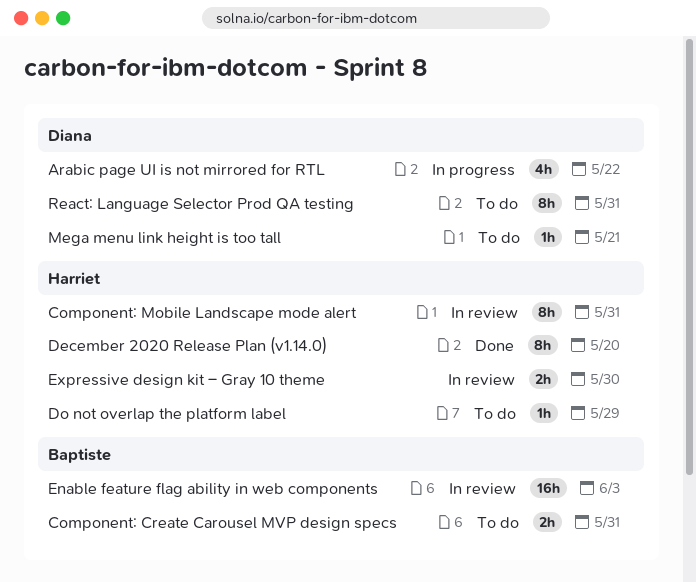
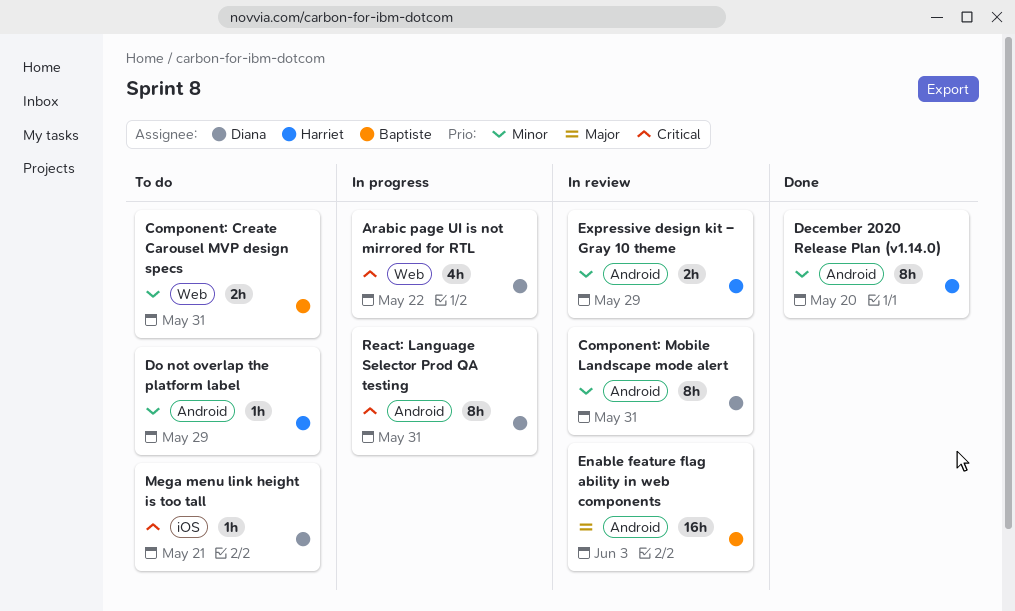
Component: Mobile Landscape mode alert, owner: Harriet -> Diana
Expressive design kit – Gray 10 theme, due: May 30 -> May 29
React: Language Selector Prod QA testing, status: To do -> In progress

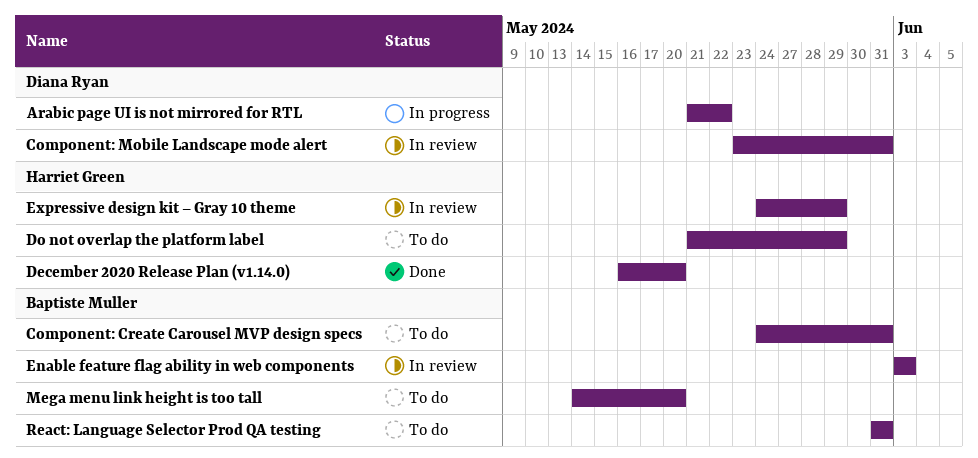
Mega menu link height is too tall, owner: Diana Ryan -> Baptiste Muller
Mega menu link height is too tall, due: May 21 -> May 20
React: Language Selector Prod QA testing, status: In progress -> To do
React: Language Selector Prod QA testing, owner: Diana Ryan -> Baptiste Muller

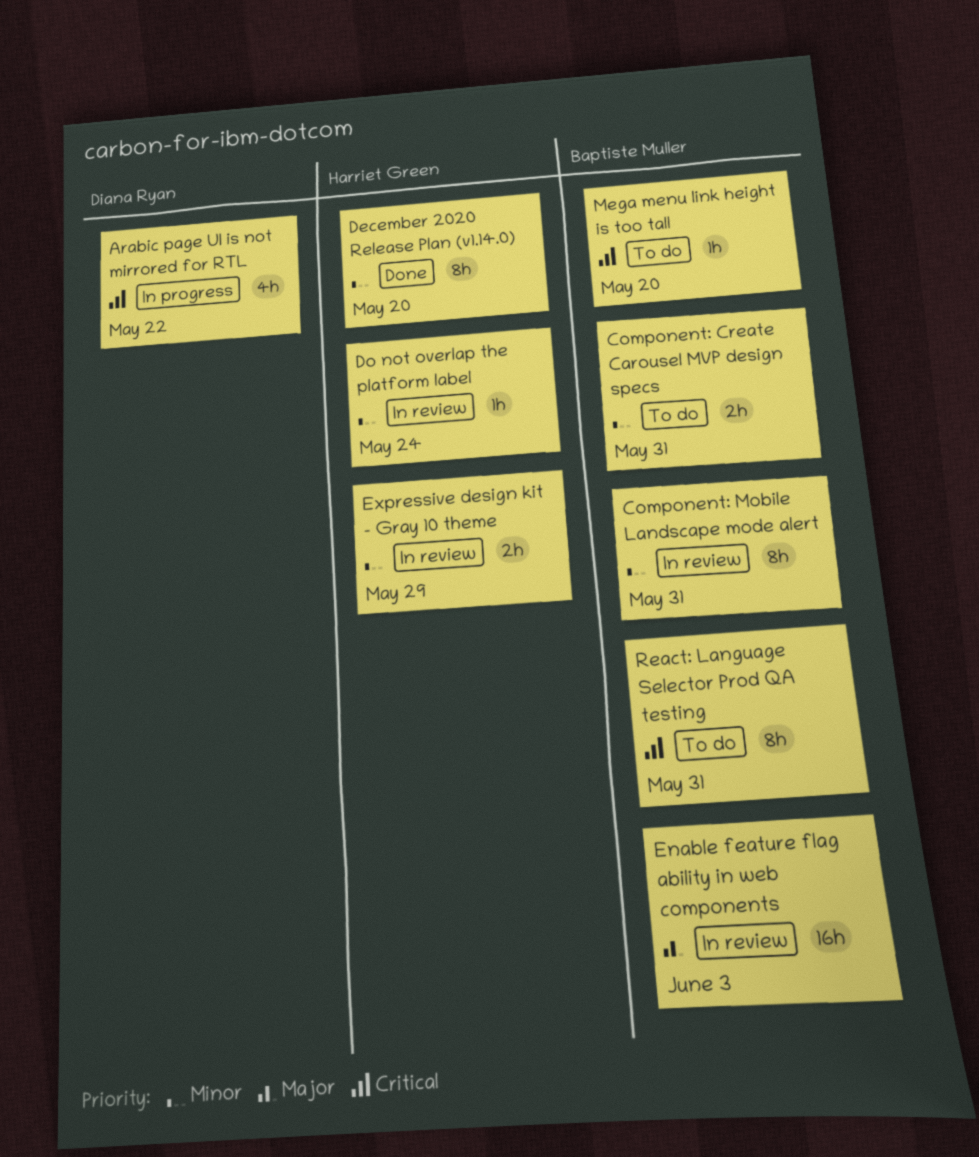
Component: Mobile Landscape mode alert, owner: Diana Ryan -> Baptiste Muller
Do not overlap the platform label, status: To do -> In review
Do not overlap the platform label, due: May 29 -> May 24

